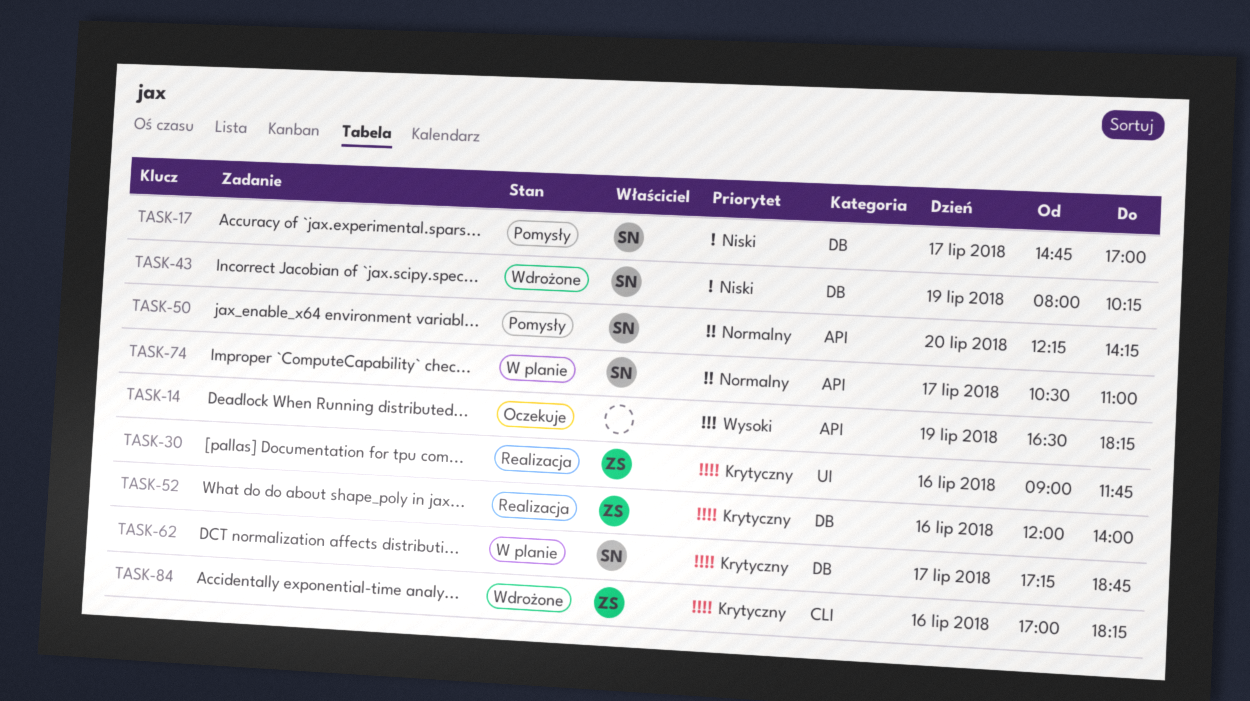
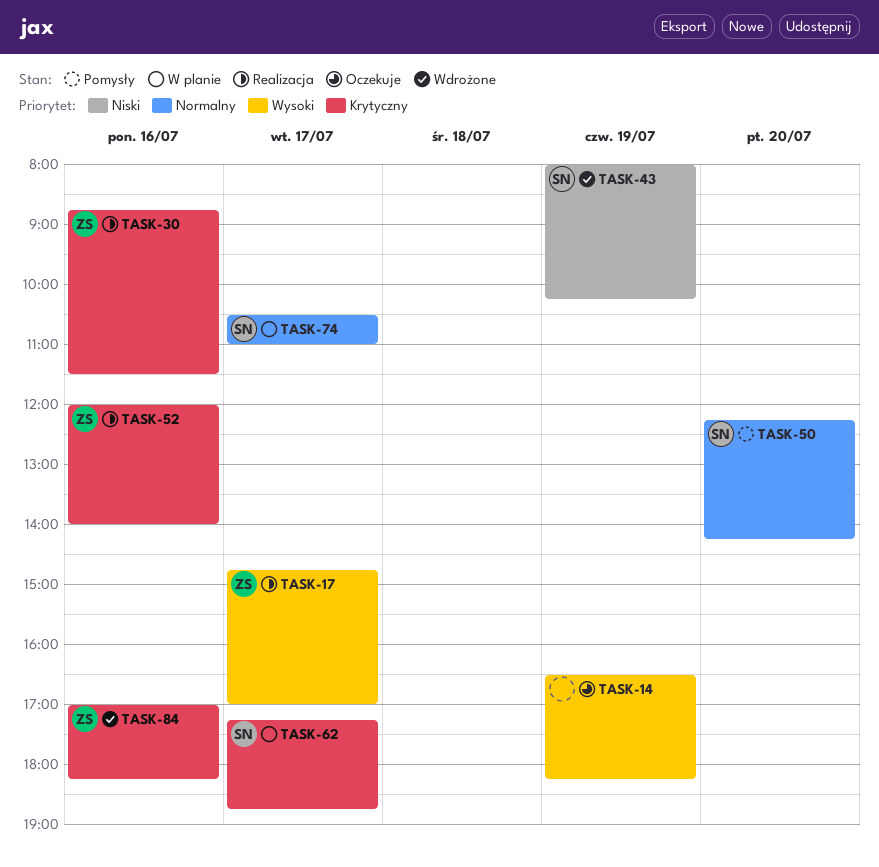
TASK-17, status: Pomysły -> Realizacja
TASK-17, owner: SN -> ZS
TASK-17, priority: Niski -> Wysoki
TASK-30, begins: 09:00 -> 08:45
TASK-30, ends: 11:45 -> 11:30

